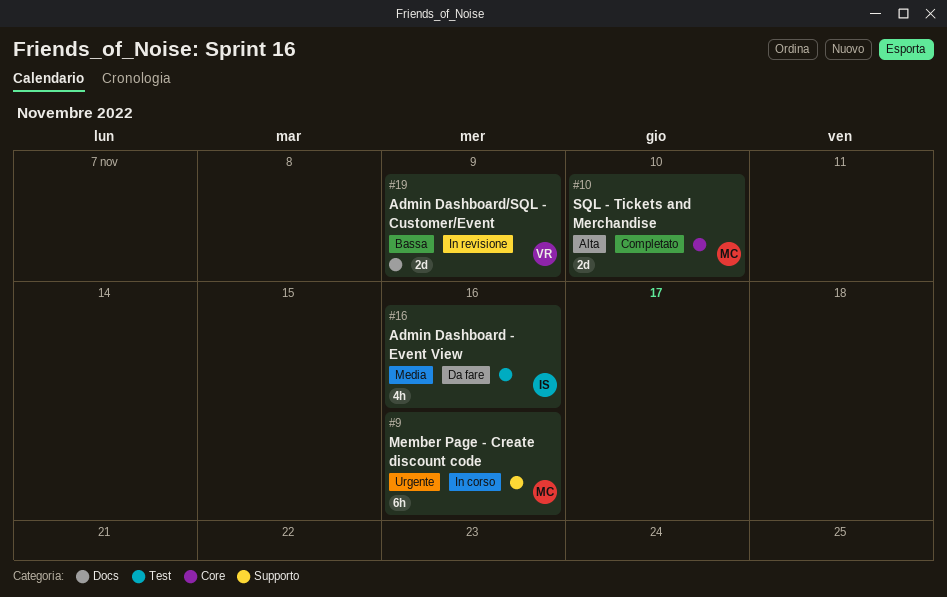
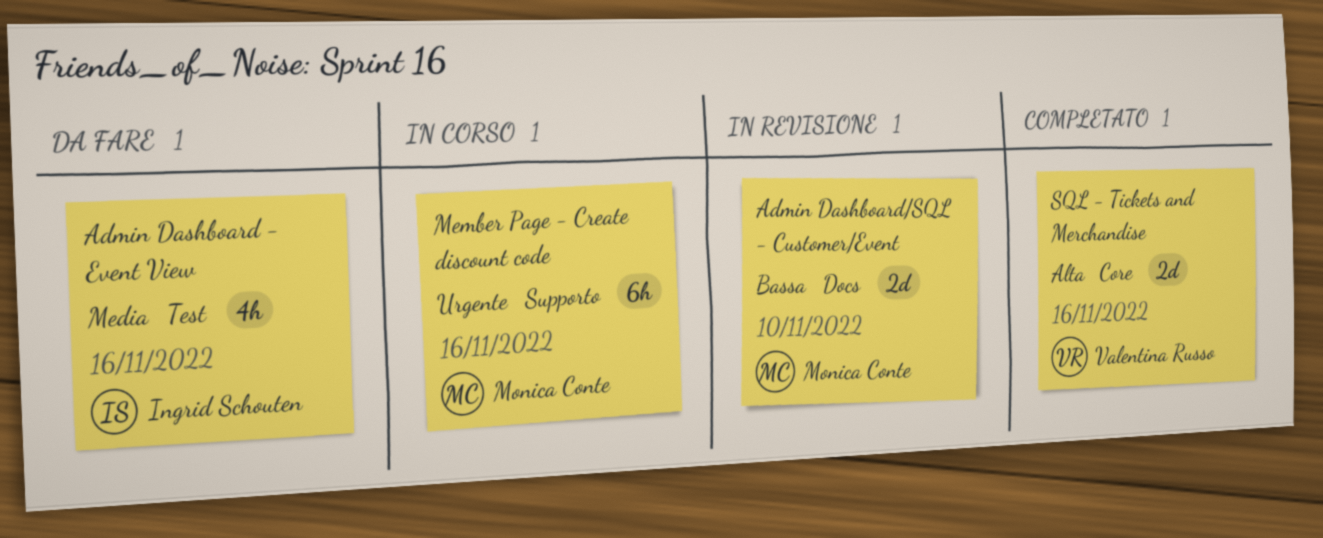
Admin Dashboard/SQL - Customer/Event, owner: Valentina Russo -> Monica Conte
Admin Dashboard/SQL - Customer/Event, due: Nov 9 -> Nov 10
SQL - Tickets and Merchandise, owner: Monica Conte -> Valentina Russo
SQL - Tickets and Merchandise, due: Nov 10 -> Nov 16

